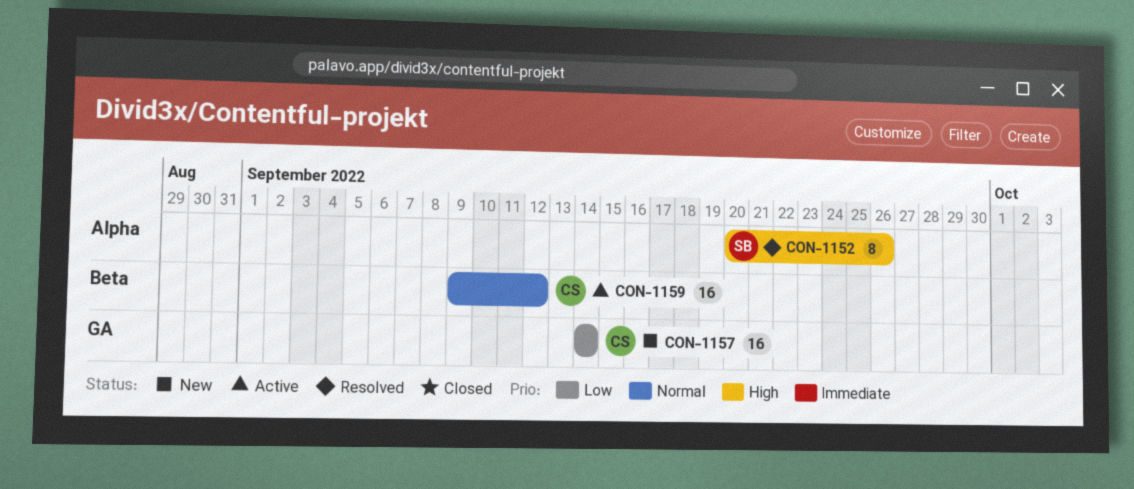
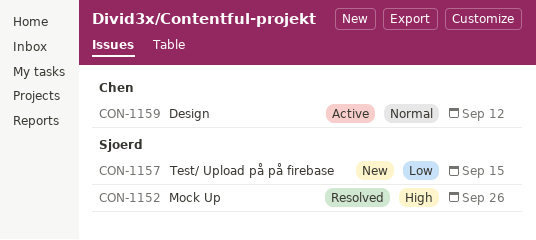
CON-1157, owner: Chen -> Sjoerd
CON-1157, due: Sep 14 -> Sep 15

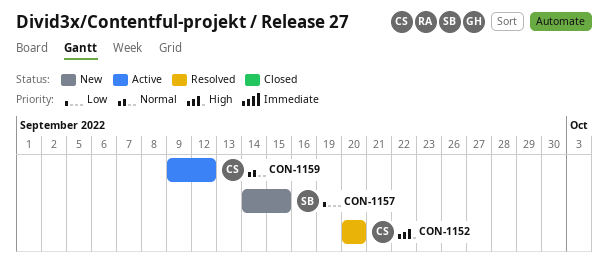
CON-1152, owner: Sjoerd -> Chen
CON-1152, due: Sep 26 -> Sep 20

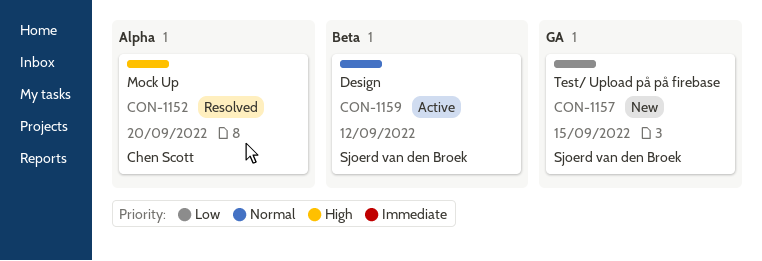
CON-1159, owner: Chen Scott -> Sjoerd van den Broek

